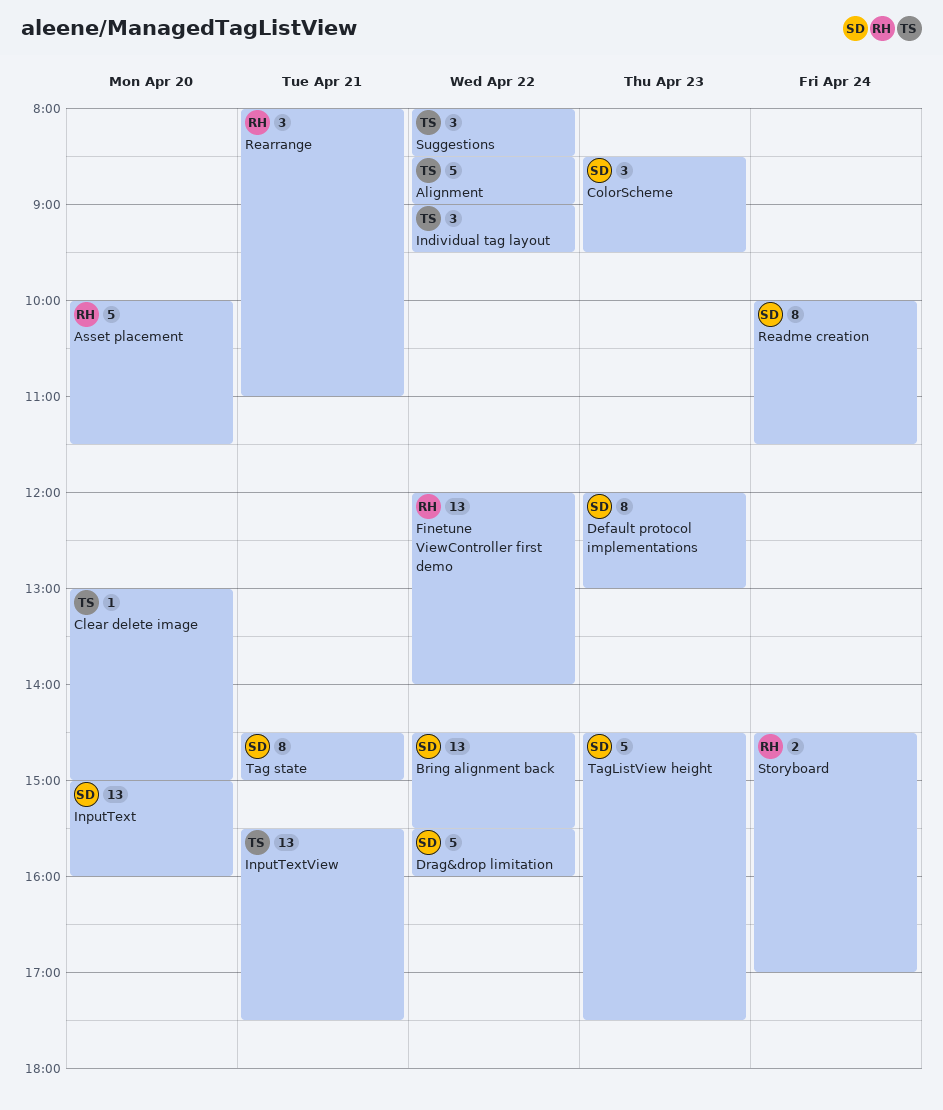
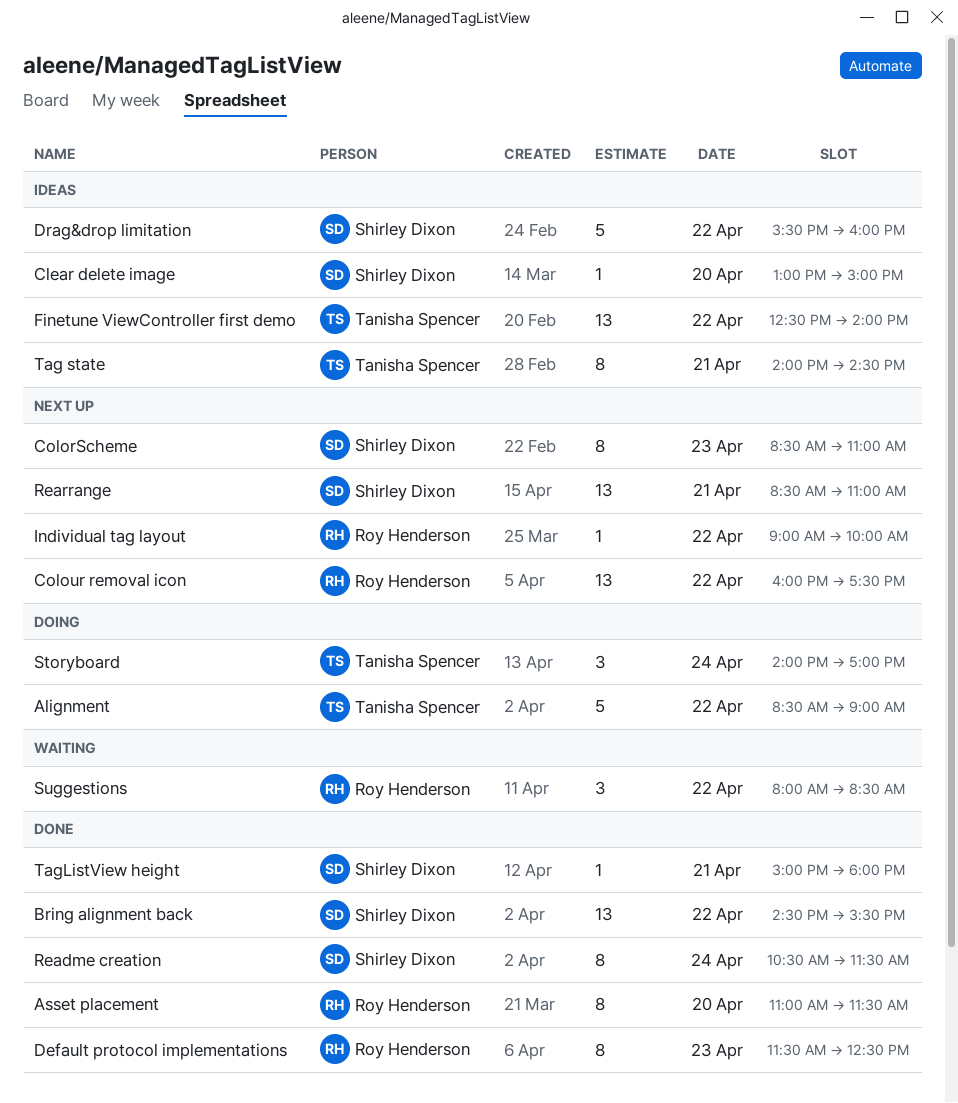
Asset placement, estimate: 5 -> 8
Asset placement, begins: 10:00 -> 11:00
Clear delete image, owner: Tanisha Spencer -> Shirley Dixon
ColorScheme, estimate: 3 -> 8
ColorScheme, ends: 09:30 -> 11:00
Colour removal icon: none -> present
Default protocol implementations, owner: Shirley Dixon -> Roy Henderson
Default protocol implementations, begins: 12:00 -> 11:30
Default protocol implementations, ends: 13:00 -> 12:30
Finetune ViewController first demo, owner: Roy Henderson -> Tanisha Spencer
Finetune ViewController first demo, begins: 12:00 -> 12:30
Individual tag layout, owner: Tanisha Spencer -> Roy Henderson
Individual tag layout, estimate: 3 -> 1
Individual tag layout, ends: 09:30 -> 10:00
InputText: present -> none
InputTextView: present -> none
Readme creation, begins: 10:00 -> 10:30
Rearrange, owner: Roy Henderson -> Shirley Dixon
Rearrange, estimate: 3 -> 13
Rearrange, begins: 08:00 -> 08:30
Storyboard, owner: Roy Henderson -> Tanisha Spencer
Storyboard, estimate: 2 -> 3
Storyboard, begins: 14:30 -> 14:00
Suggestions, owner: Tanisha Spencer -> Roy Henderson
Tag state, owner: Shirley Dixon -> Tanisha Spencer
Tag state, begins: 14:30 -> 14:00
Tag state, ends: 15:00 -> 14:30
TagListView height, estimate: 5 -> 1
TagListView height, day: Apr 23 -> Apr 21
TagListView height, begins: 14:30 -> 15:00
TagListView height, ends: 17:30 -> 18:00

